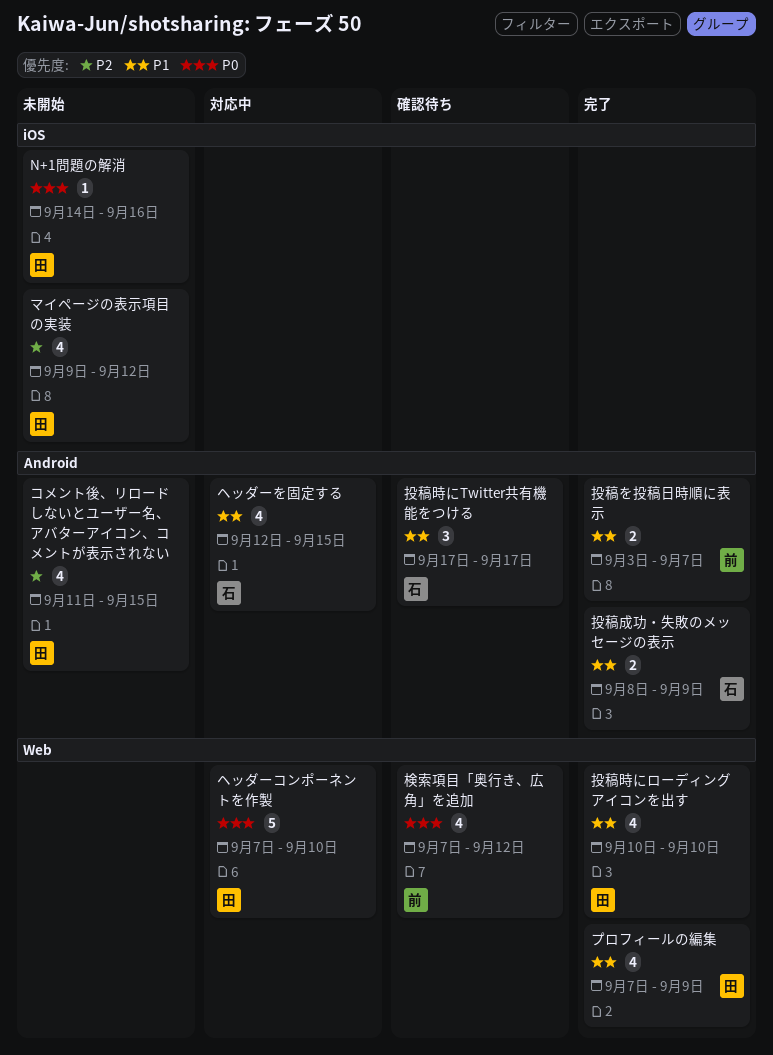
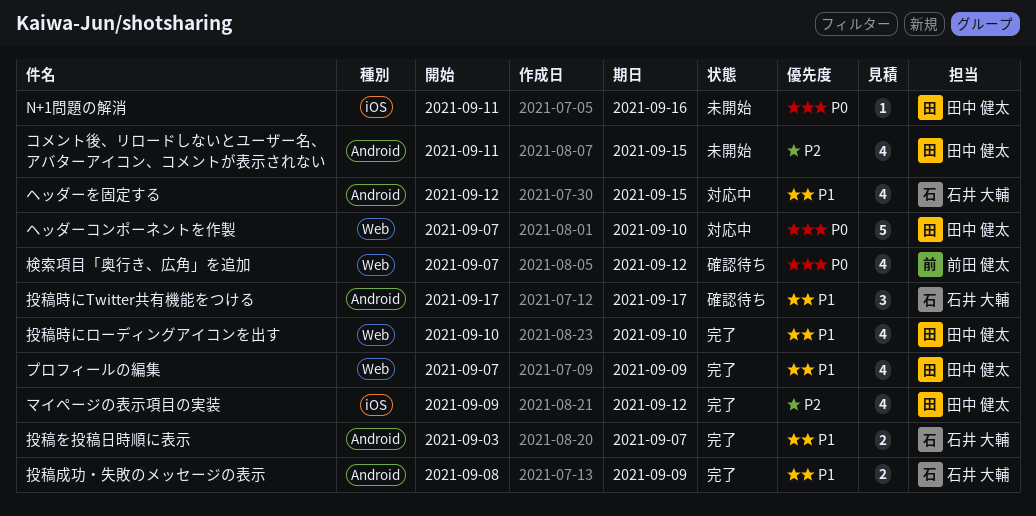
N+1問題の解消, start: Sep 14 -> Sep 11
マイページの表示項目の実装, status: 未開始 -> 完了
投稿を投稿日時順に表示, owner: 前田 健太 -> 石井 大輔

